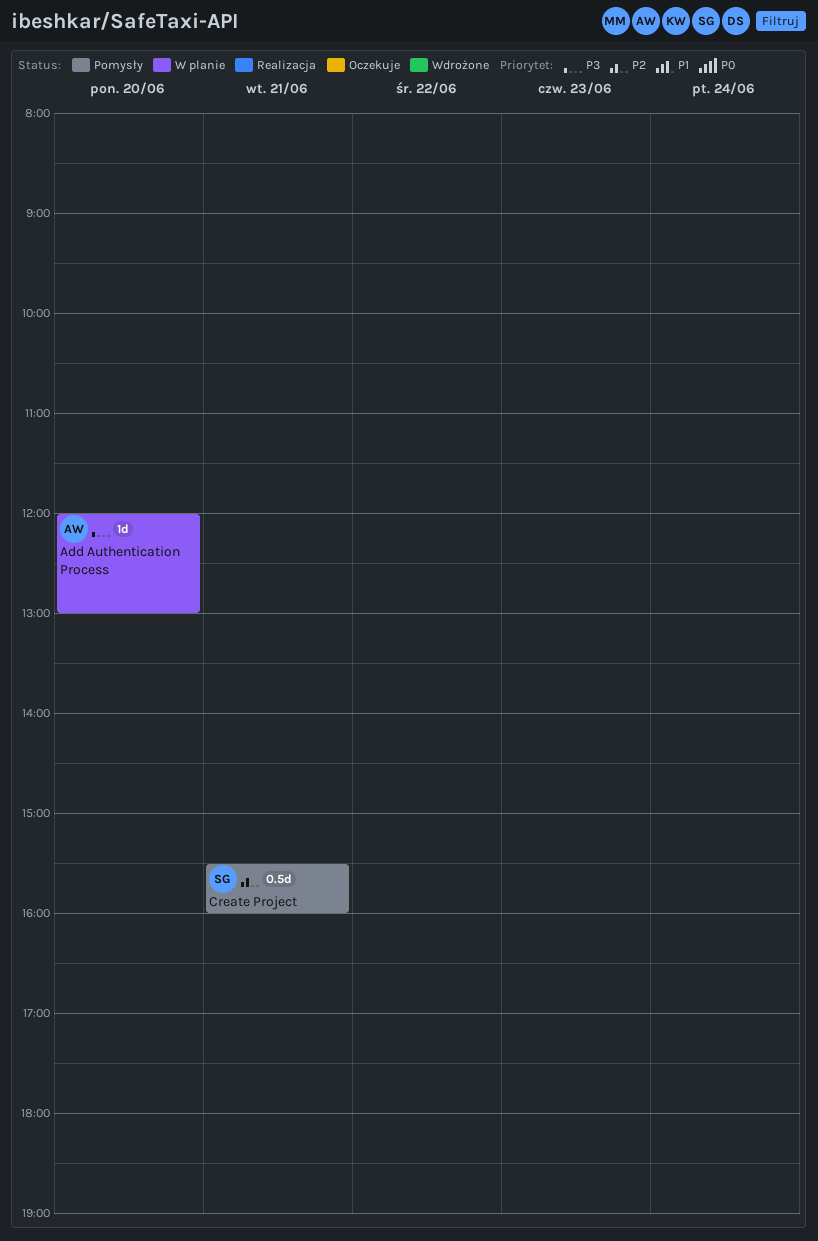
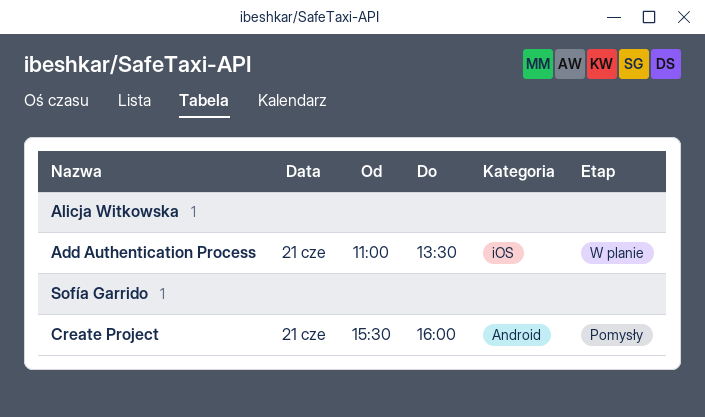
Add Authentication Process, day: Jun 20 -> Jun 21
Add Authentication Process, begins: 12:00 -> 11:00
Add Authentication Process, ends: 13:00 -> 13:30

